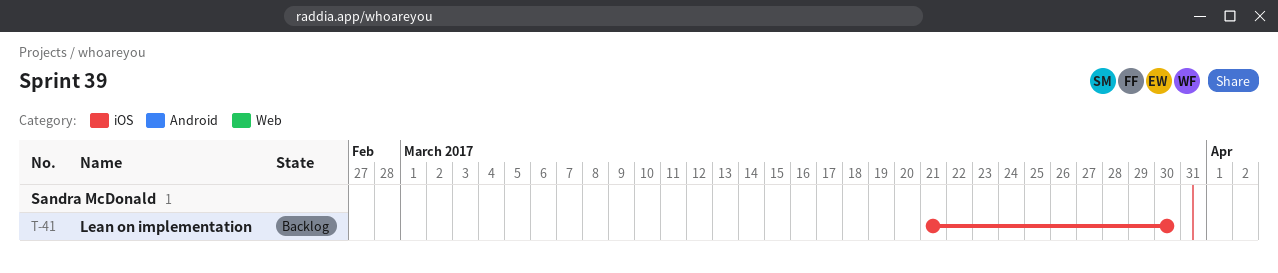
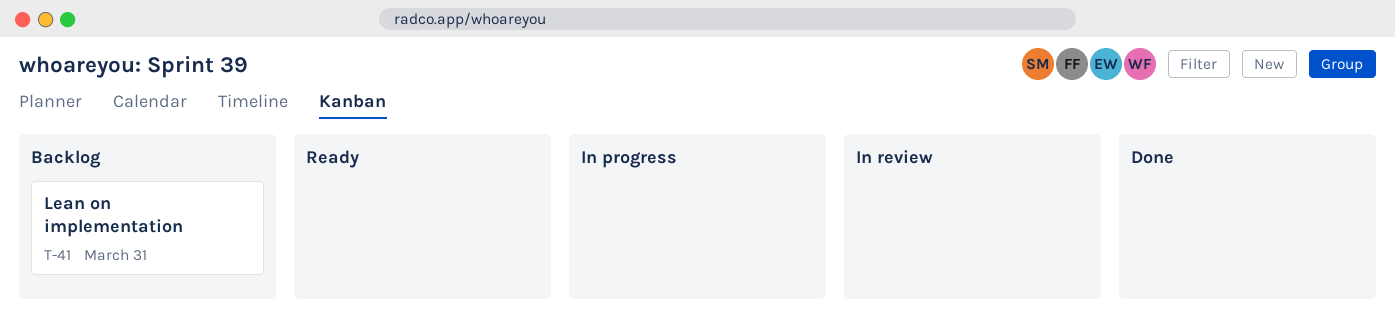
T-41, due: Mar 30 -> Mar 31

